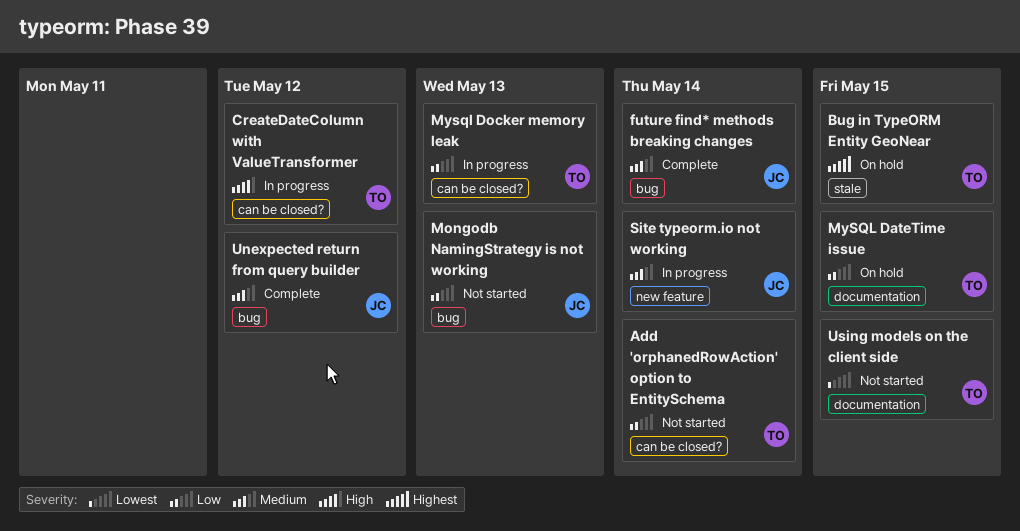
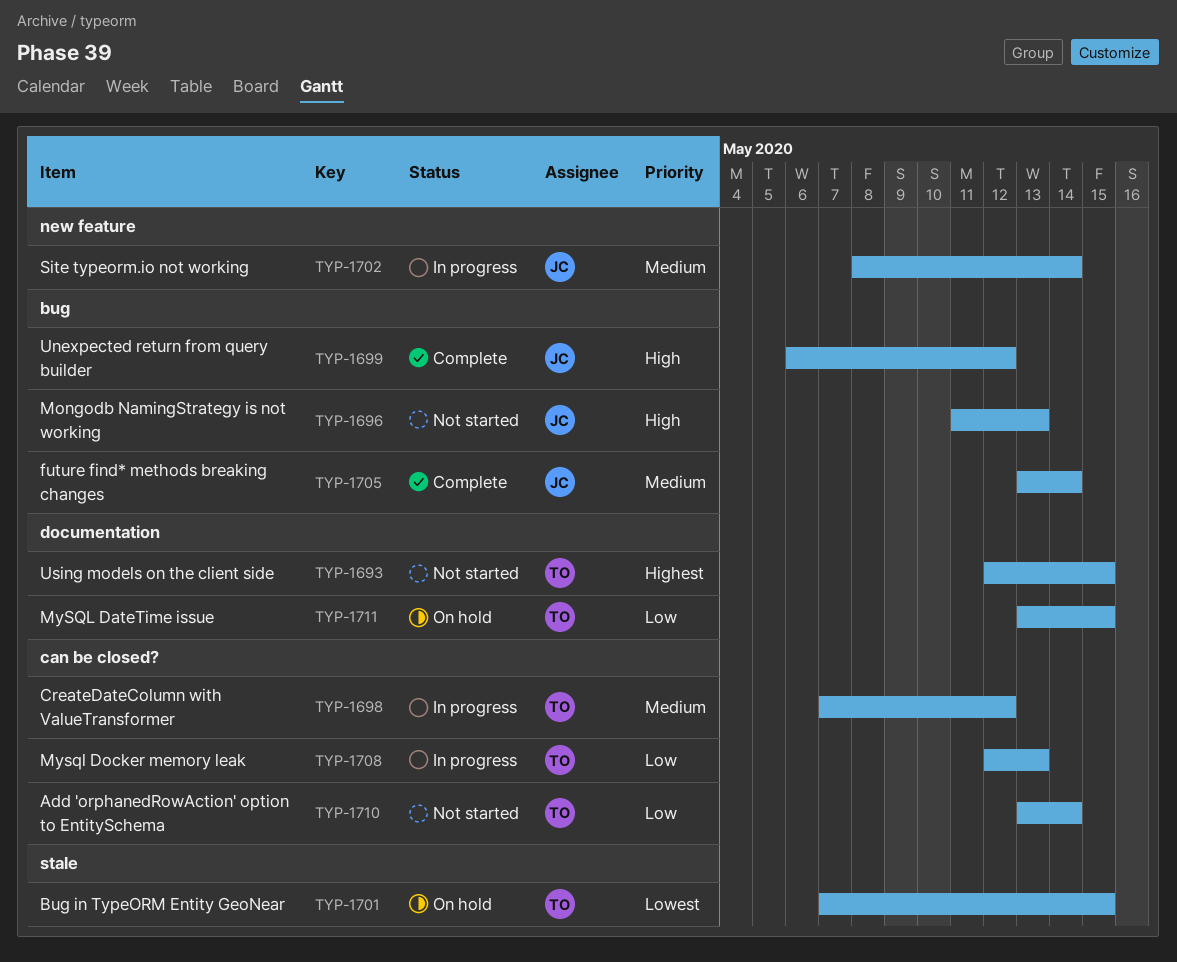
Bug in TypeORM Entity GeoNear, priority: Highest -> Lowest
CreateDateColumn with ValueTransformer, priority: High -> Medium
Mongodb NamingStrategy is not working, priority: Low -> High
Unexpected return from query builder, priority: Medium -> High
Using models on the client side, priority: Lowest -> Highest

